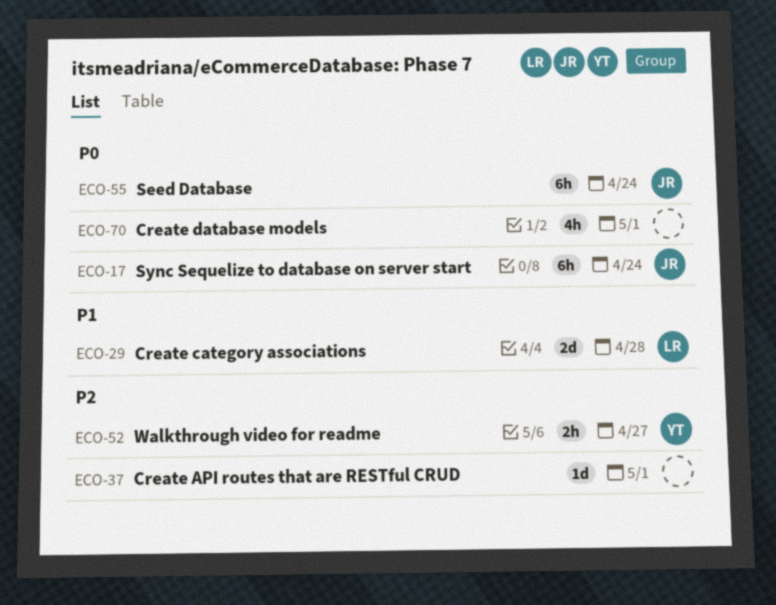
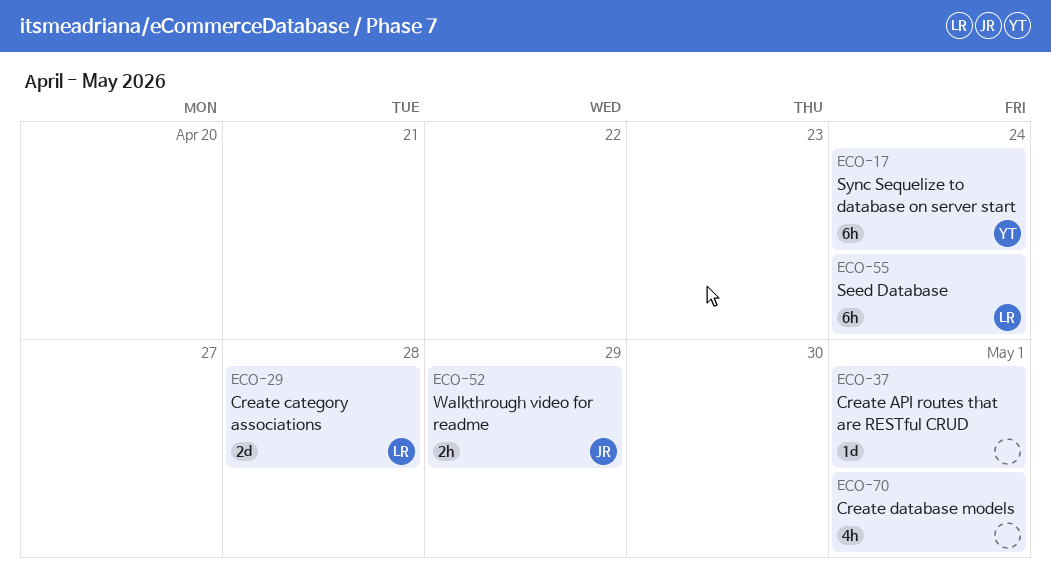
ECO-17, owner: JR -> YT
ECO-52, owner: YT -> JR
ECO-52, due: Apr 27 -> Apr 29
ECO-55, owner: JR -> LR

